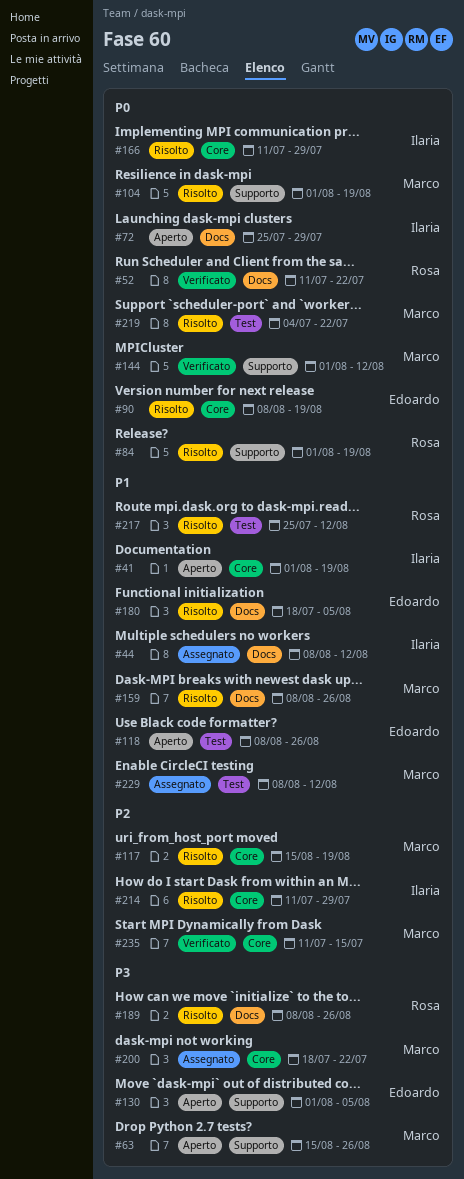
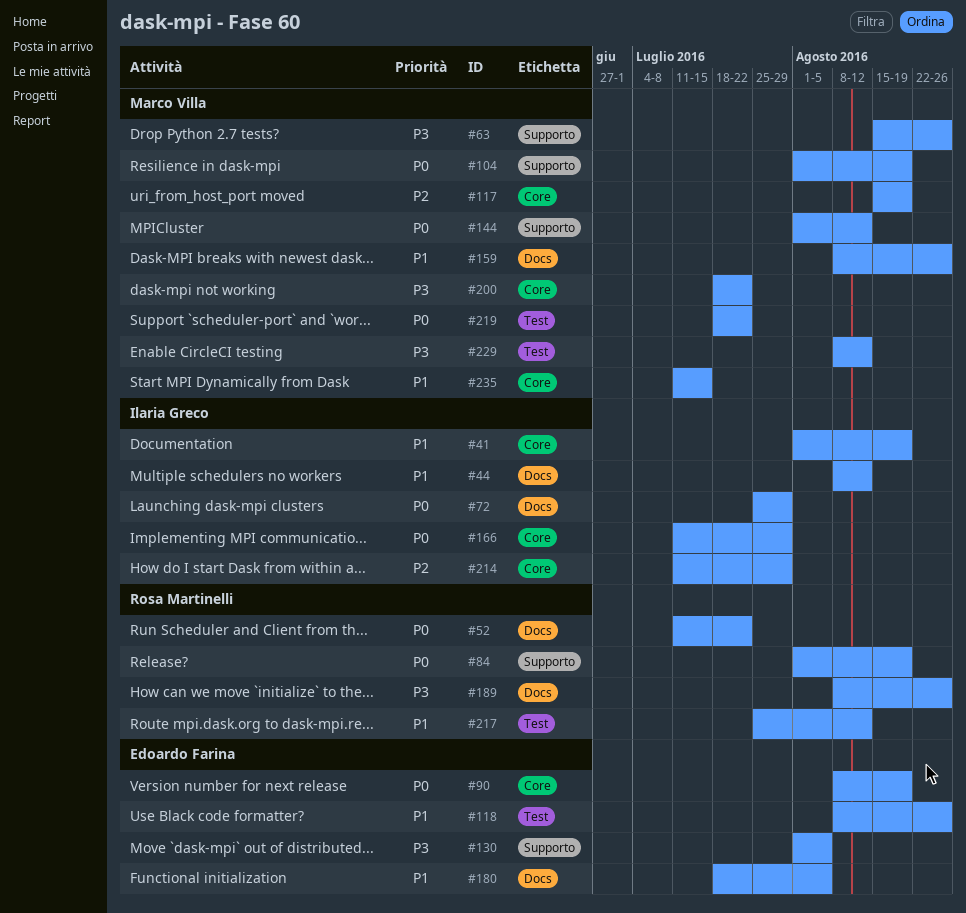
#219, start: Jul 4 -> Jul 18
#229, priority: P1 -> P3
#235, priority: P2 -> P1

